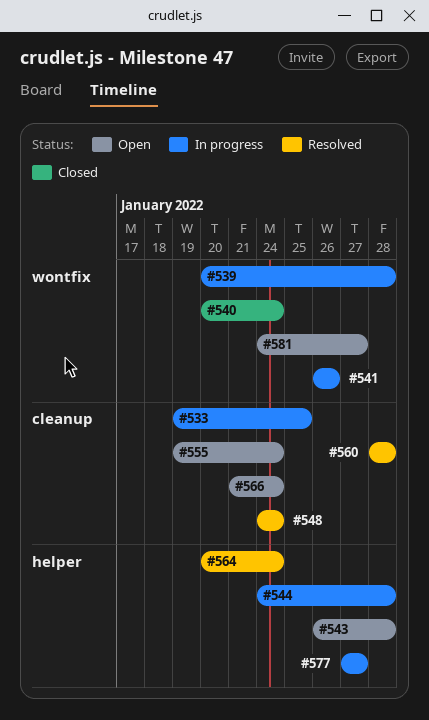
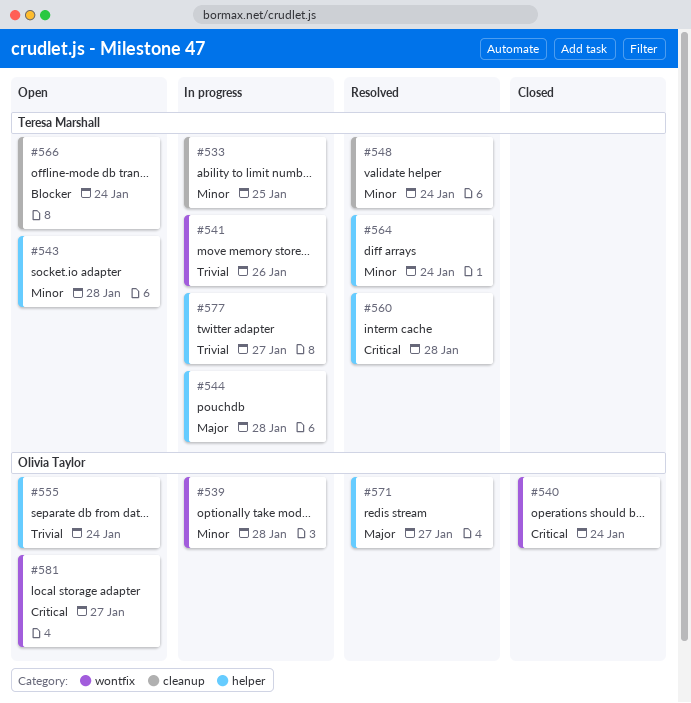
#555, label: cleanup -> helper
#560, label: cleanup -> helper
#571: none -> present

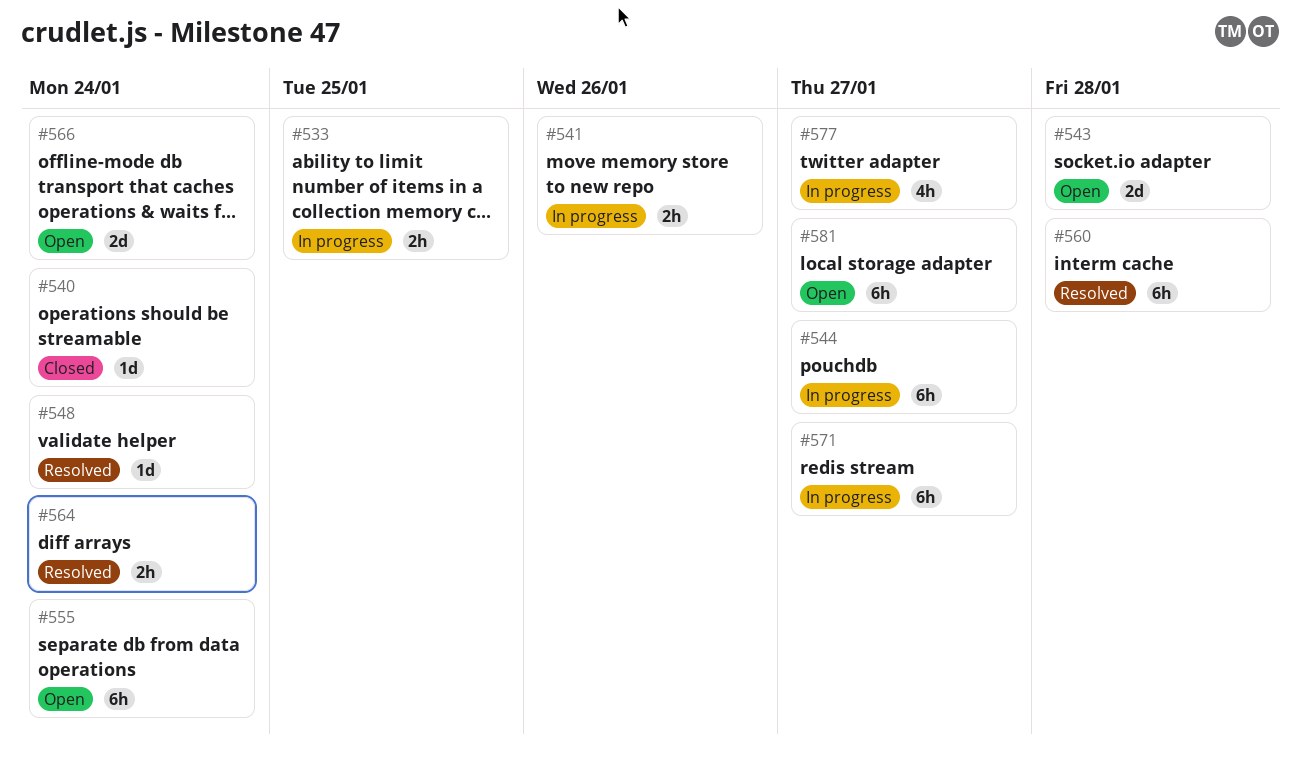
#539: present -> none
#544, due: Jan 28 -> Jan 27
#571, status: Resolved -> In progress

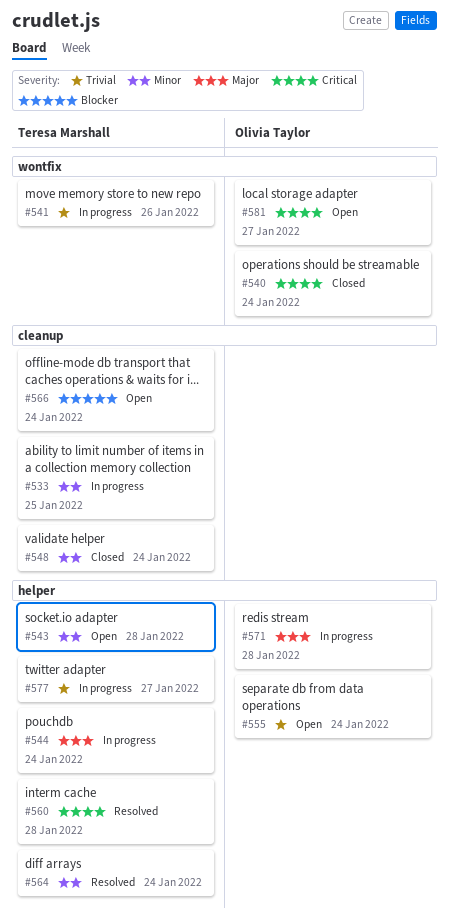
#544, due: Jan 27 -> Jan 24
#548, status: Resolved -> Closed
#571, due: Jan 27 -> Jan 28

